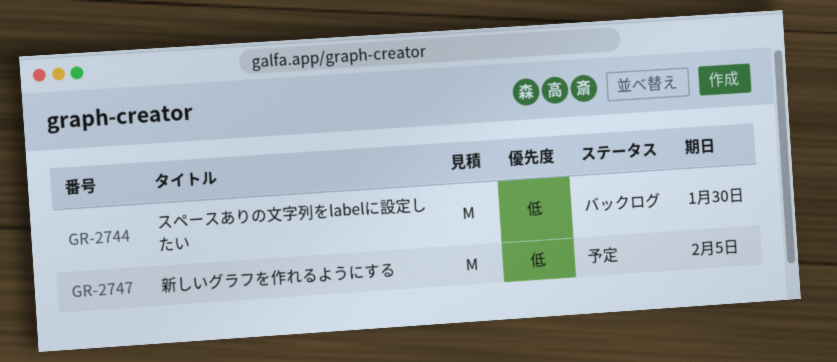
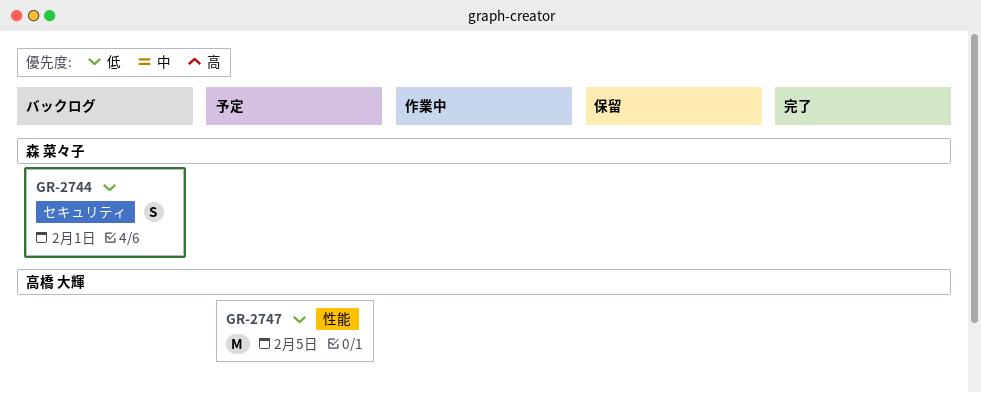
GR-2744, estimate: M -> S
GR-2744, due: Jan 30 -> Feb 1

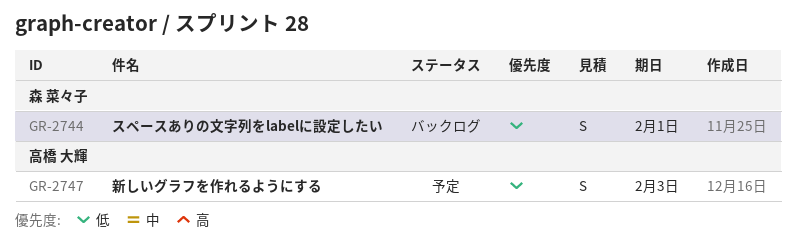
GR-2747, estimate: M -> S
GR-2747, due: Feb 5 -> Feb 3

